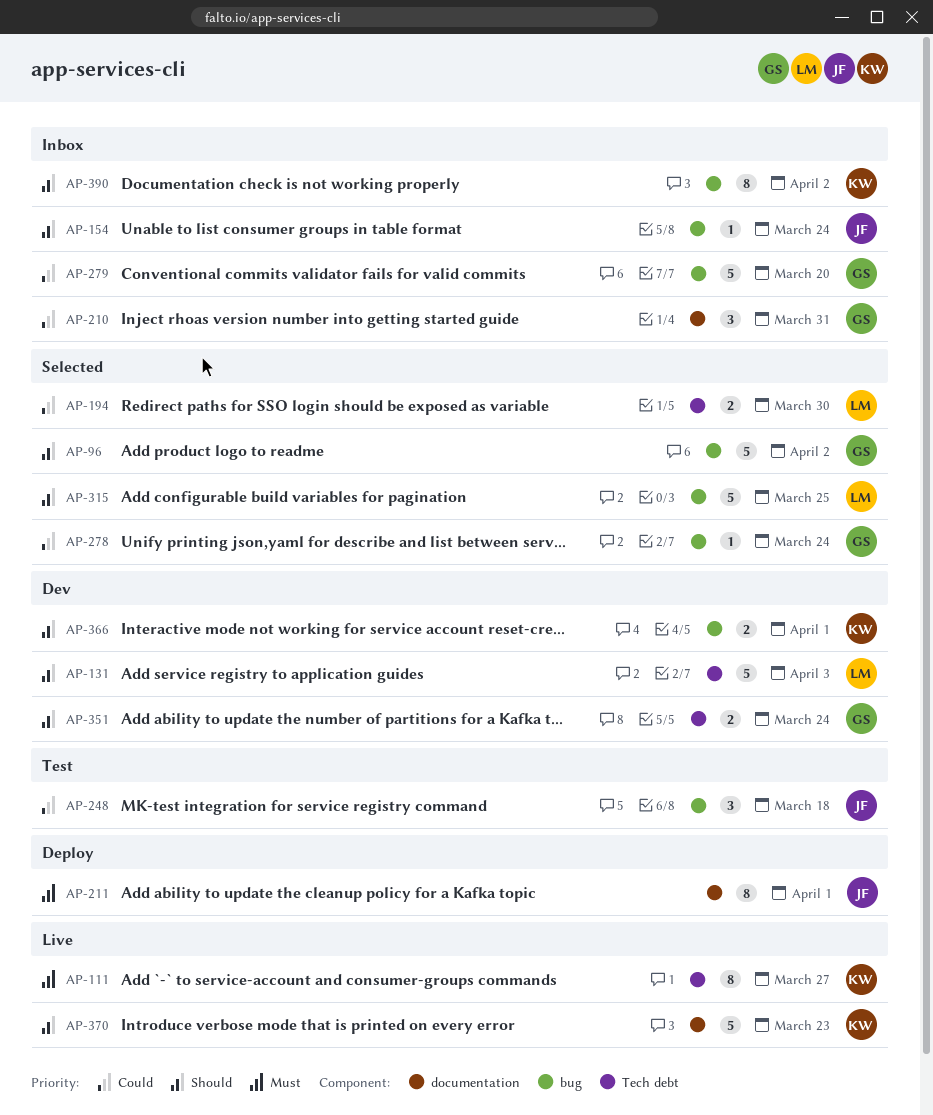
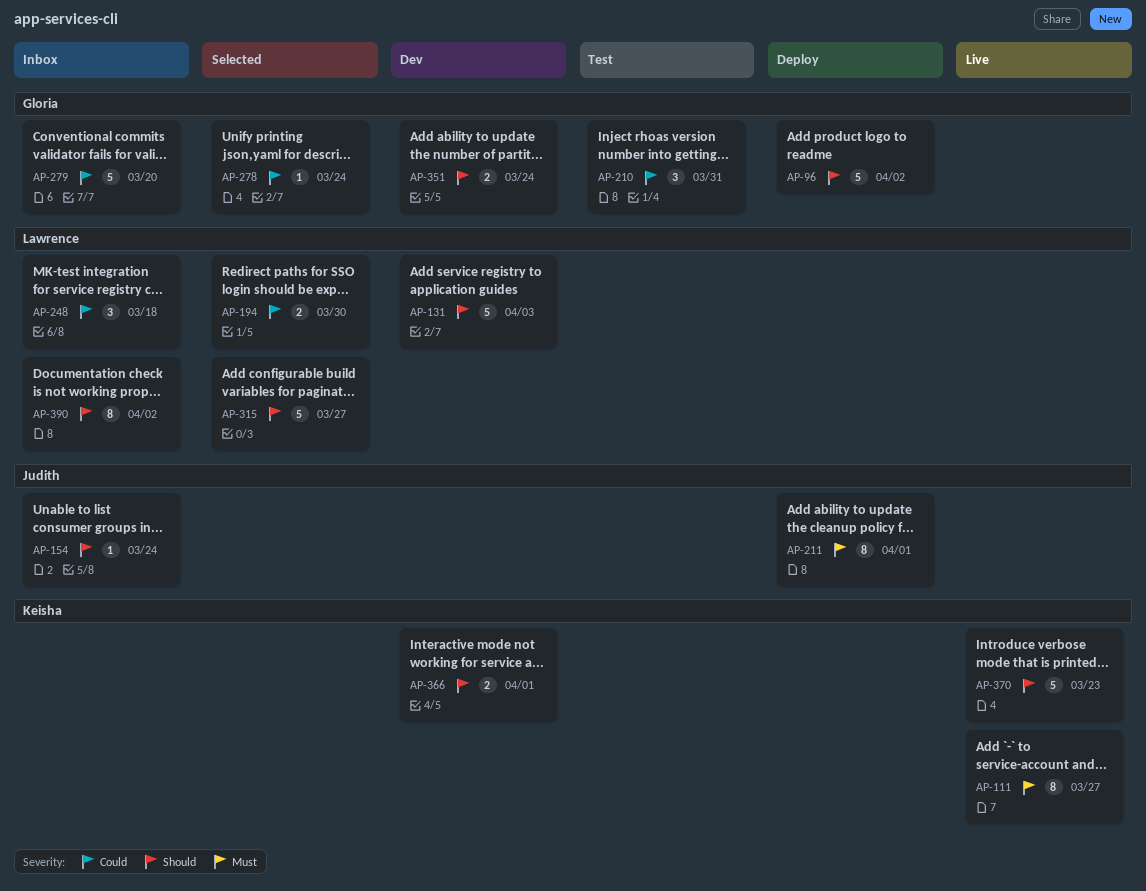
AP-96, status: Selected -> Deploy
AP-210, status: Inbox -> Test
AP-248, status: Test -> Inbox
AP-248, owner: Judith -> Lawrence
AP-315, due: Mar 25 -> Mar 27
AP-390, owner: Keisha -> Lawrence

